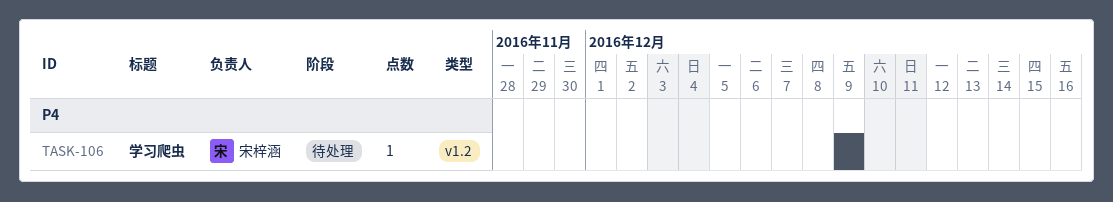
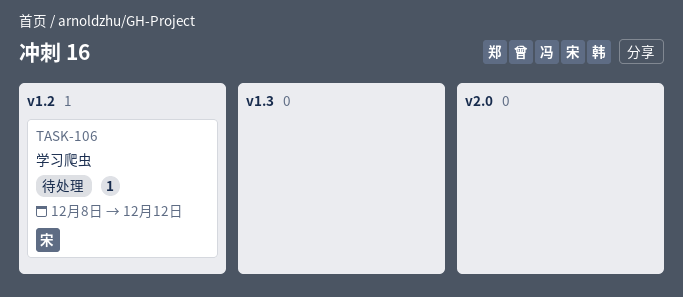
TASK-106, start: Dec 9 -> Dec 8
TASK-106, due: Dec 9 -> Dec 12

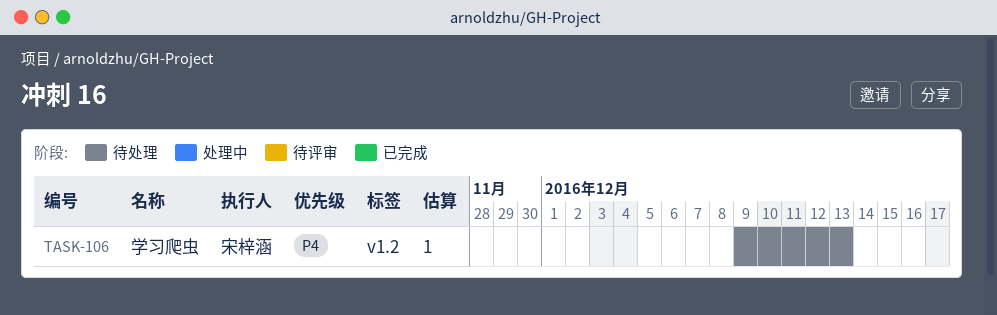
TASK-106, start: Dec 8 -> Dec 9
TASK-106, due: Dec 12 -> Dec 13

